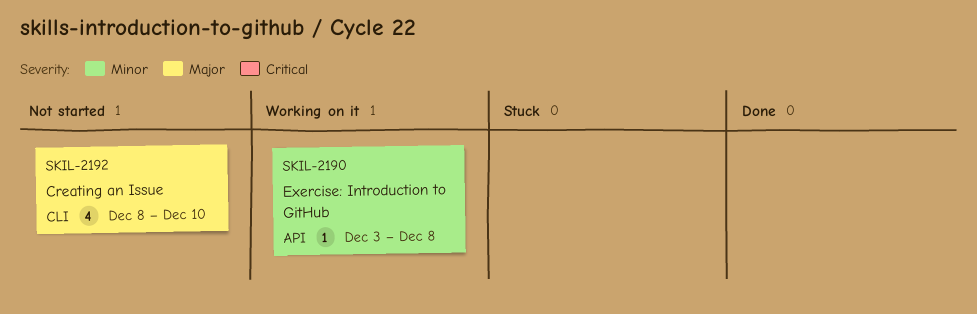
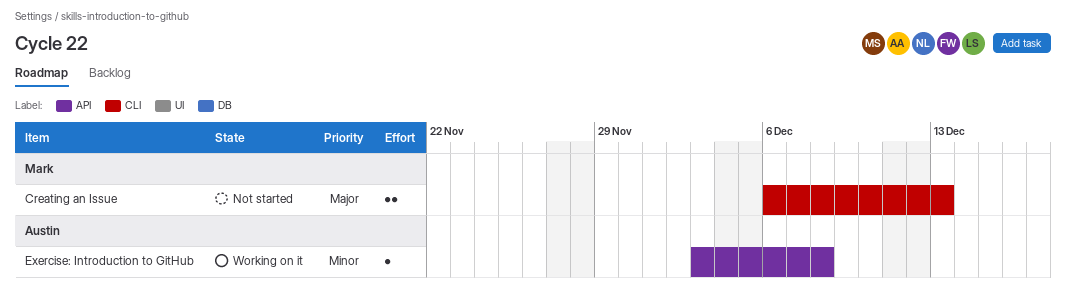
Creating an Issue, estimate: 4 -> 2
Creating an Issue, start: Dec 8 -> Dec 6
Creating an Issue, due: Dec 10 -> Dec 13

